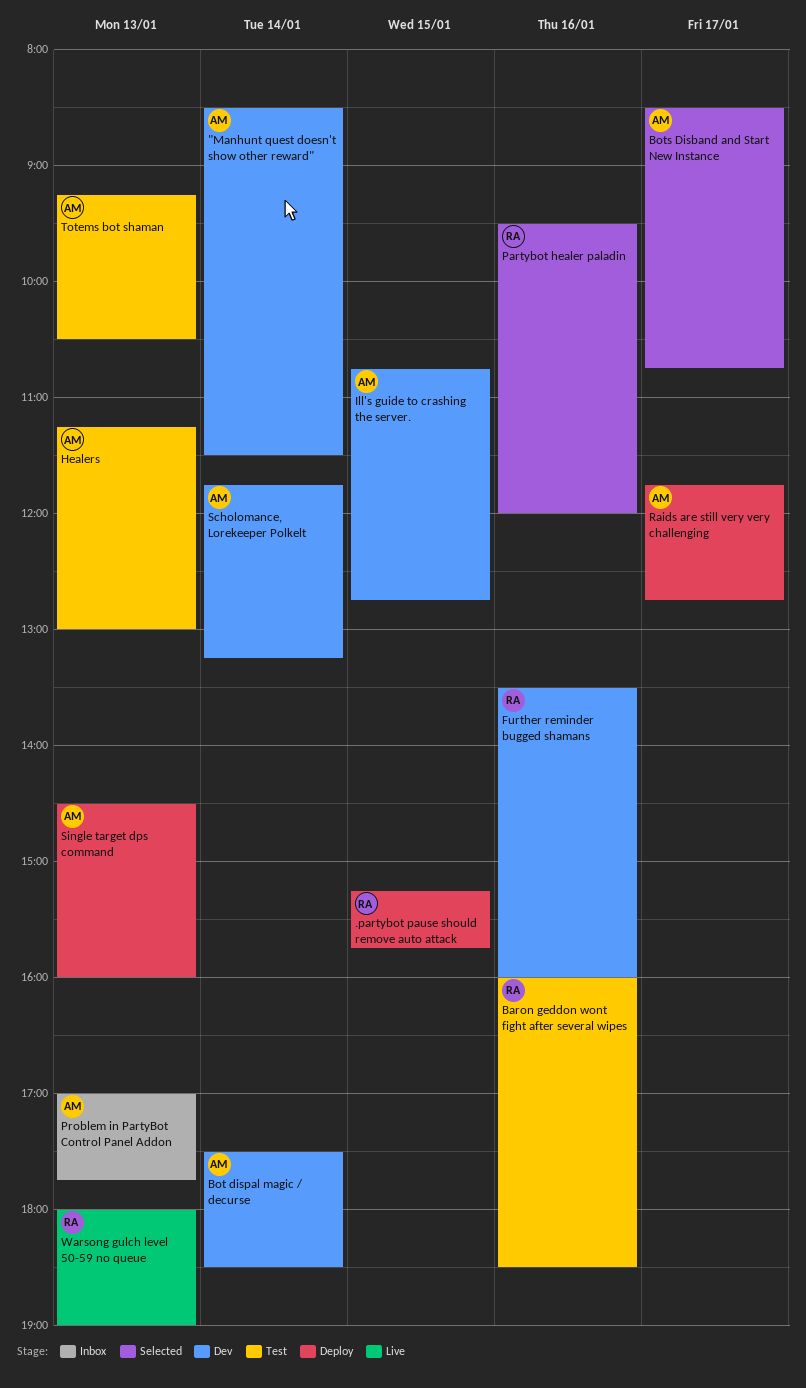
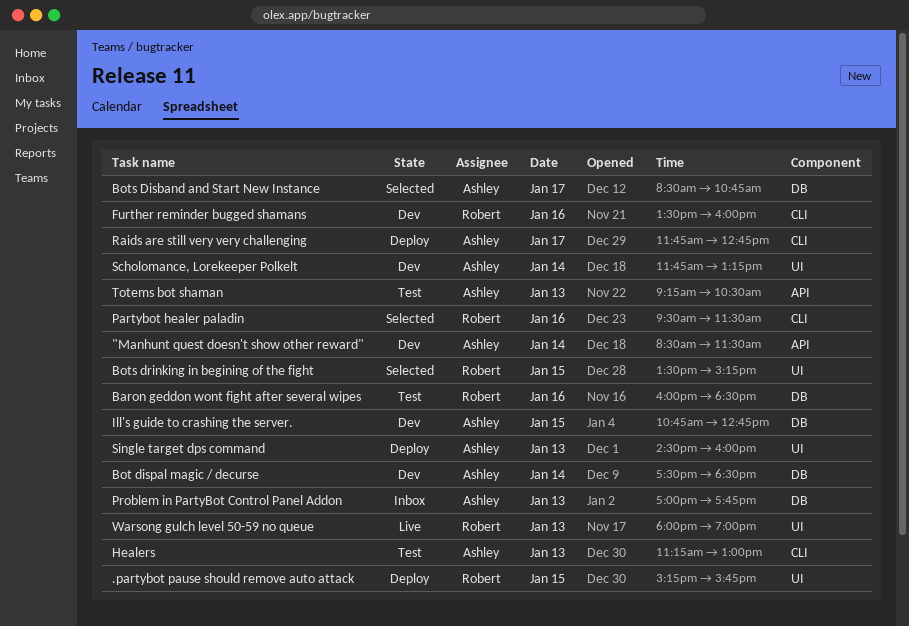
Bots drinking in begining of the fight: none -> present
Partybot healer paladin, ends: 12:00 -> 11:30

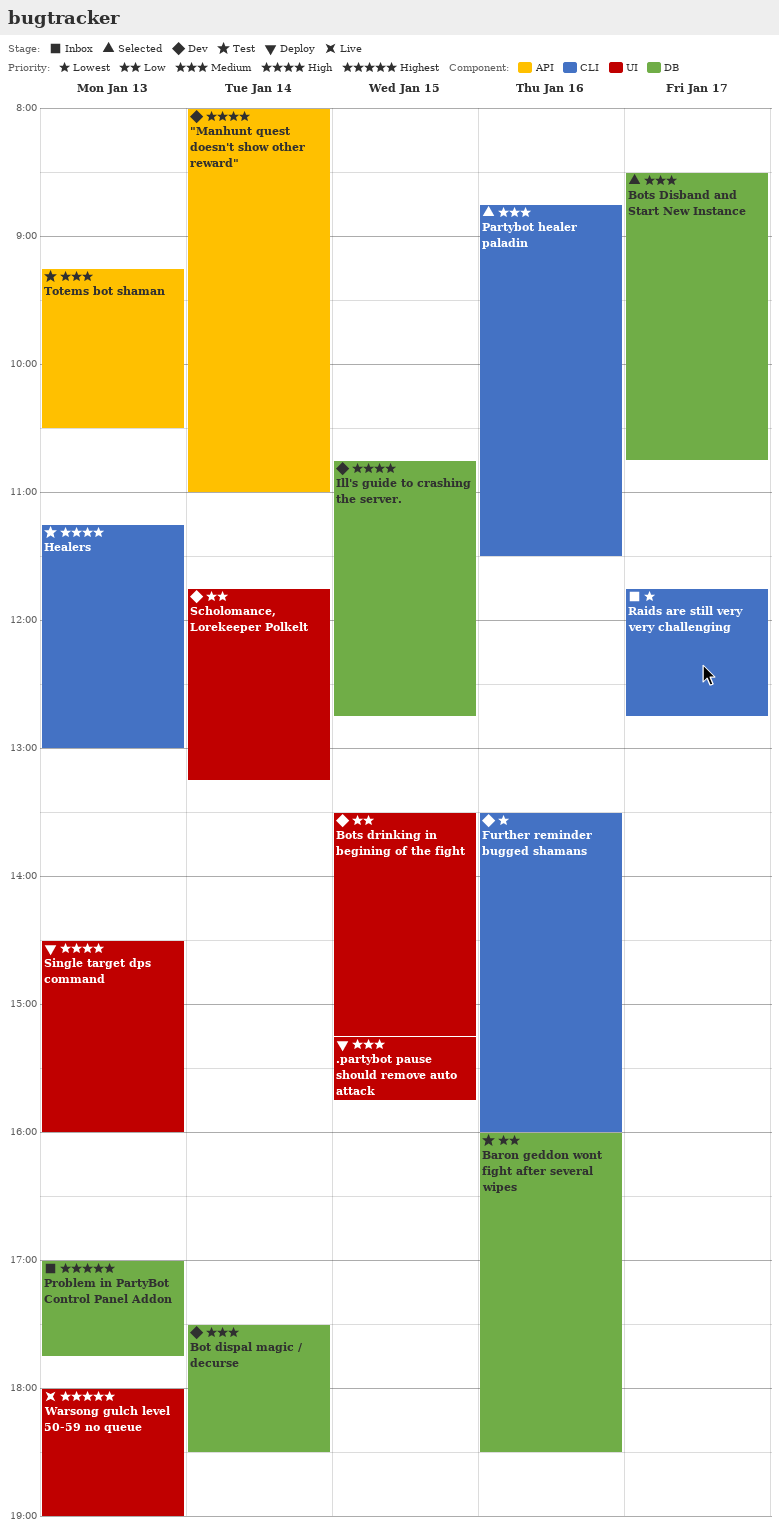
"Manhunt quest doesn't show other reward", begins: 08:30 -> 08:00
"Manhunt quest doesn't show other reward", ends: 11:30 -> 11:00
Bots drinking in begining of the fight, status: Selected -> Dev
Partybot healer paladin, begins: 09:30 -> 08:45
Raids are still very very challenging, status: Deploy -> Inbox

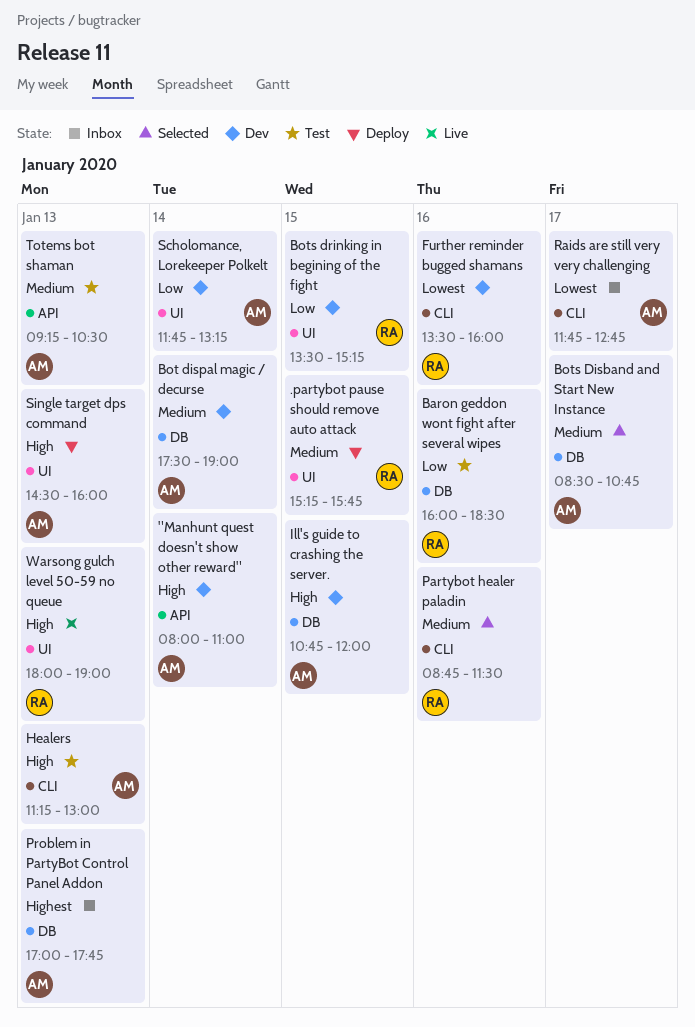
Bot dispal magic / decurse, ends: 18:30 -> 19:00
Ill's guide to crashing the server., ends: 12:45 -> 12:00
Warsong gulch level 50-59 no queue, priority: Highest -> High

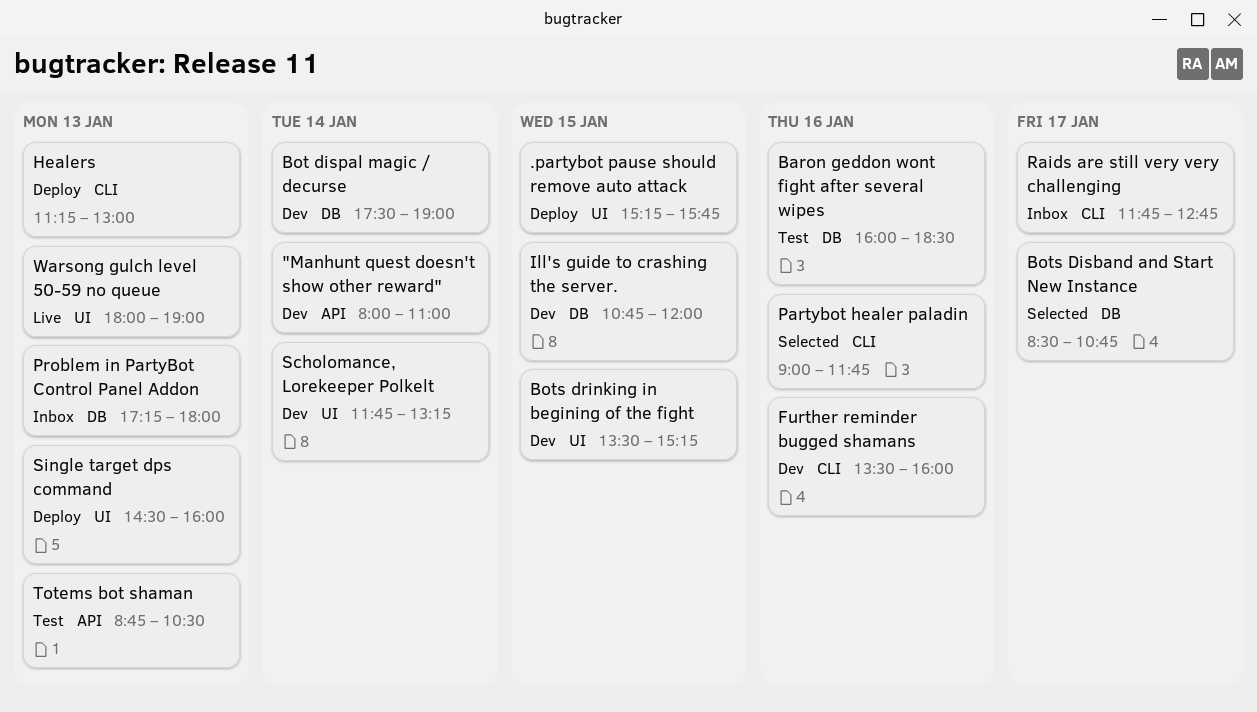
Healers, status: Test -> Deploy
Partybot healer paladin, begins: 08:45 -> 09:00
Partybot healer paladin, ends: 11:30 -> 11:45
Problem in PartyBot Control Panel Addon, begins: 17:00 -> 17:15
Problem in PartyBot Control Panel Addon, ends: 17:45 -> 18:00
Totems bot shaman, begins: 09:15 -> 08:45

